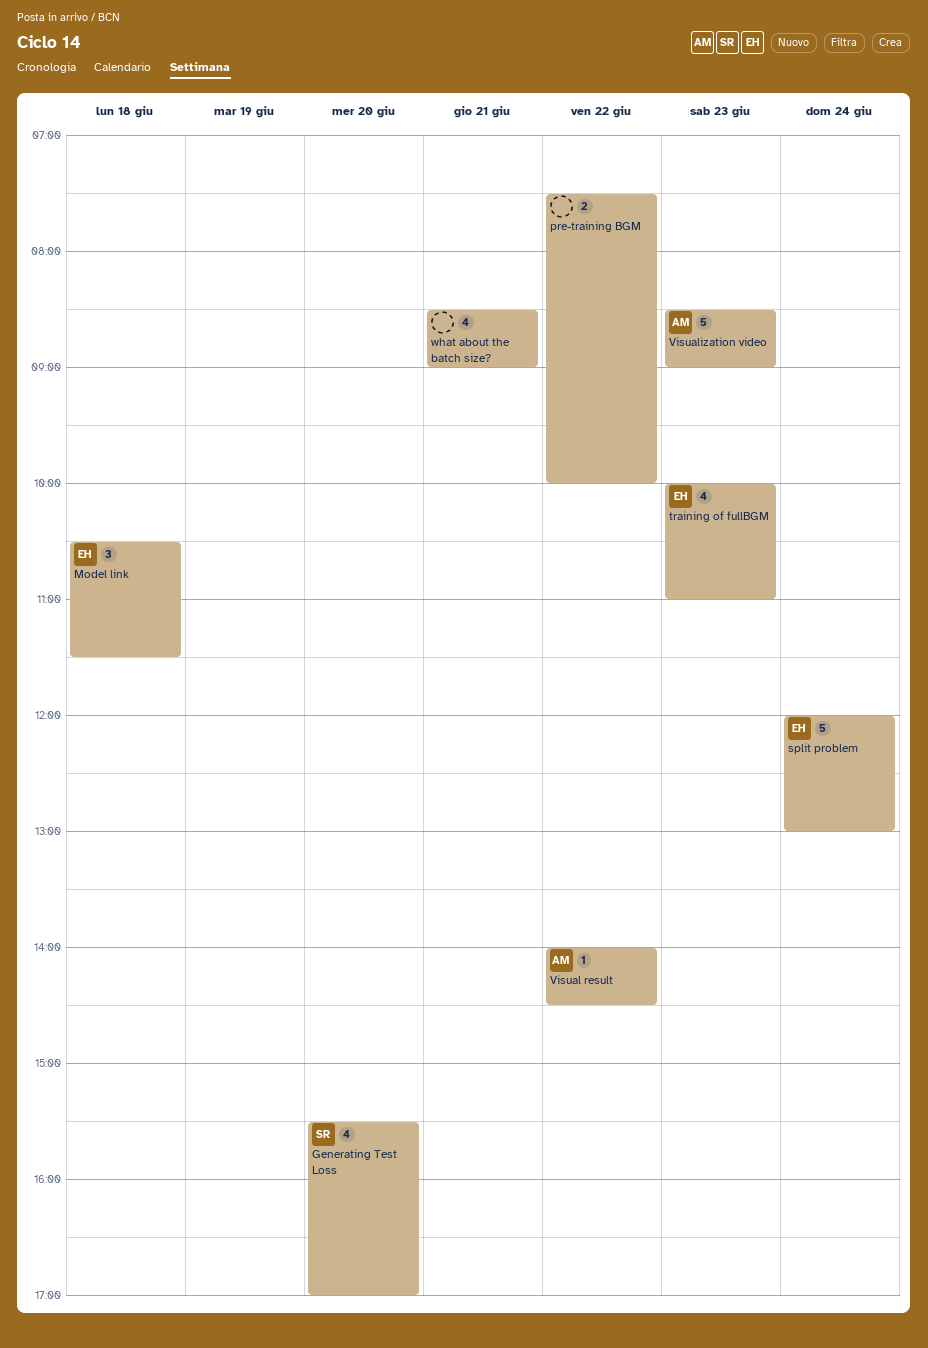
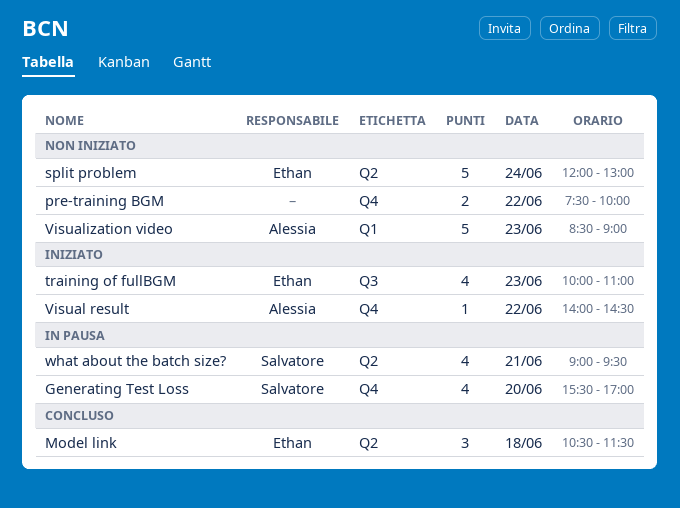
what about the batch size?, owner: none -> Salvatore
what about the batch size?, begins: 08:30 -> 09:00
what about the batch size?, ends: 09:00 -> 09:30

